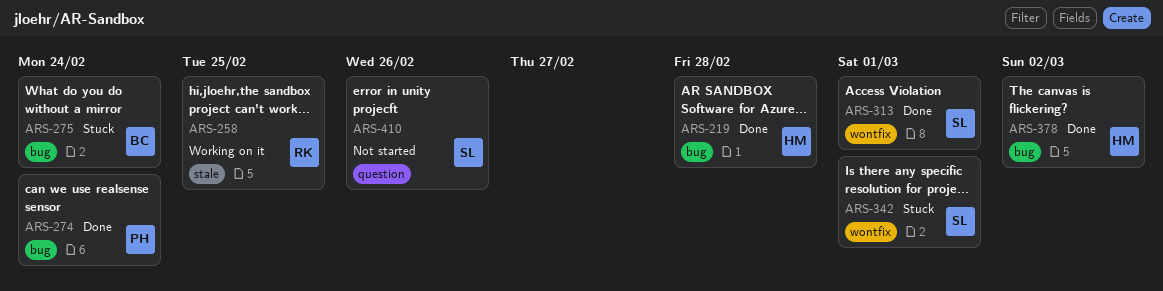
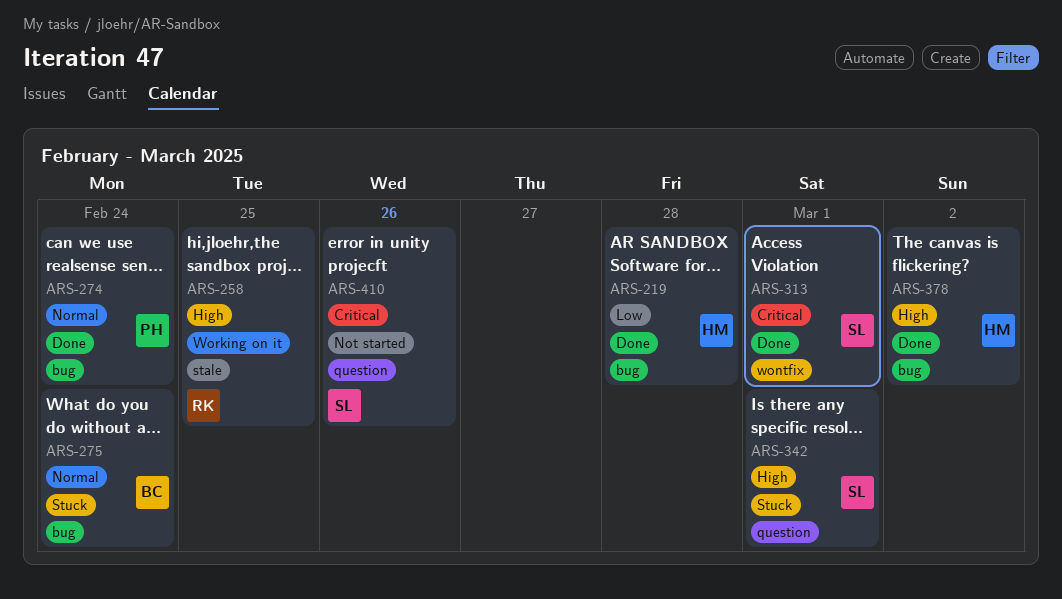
ARS-342, label: wontfix -> question

